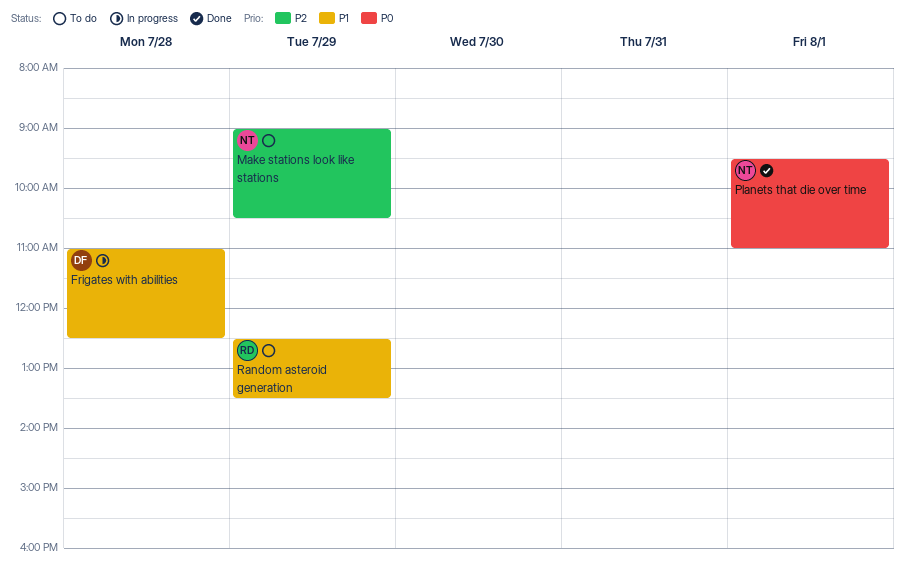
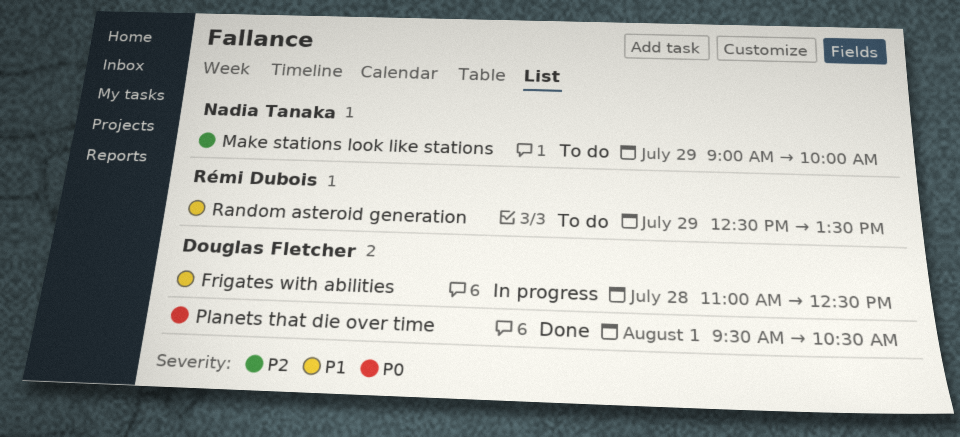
Make stations look like stations, ends: 10:30 -> 10:00
Planets that die over time, owner: Nadia Tanaka -> Douglas Fletcher
Planets that die over time, ends: 11:00 -> 10:30

